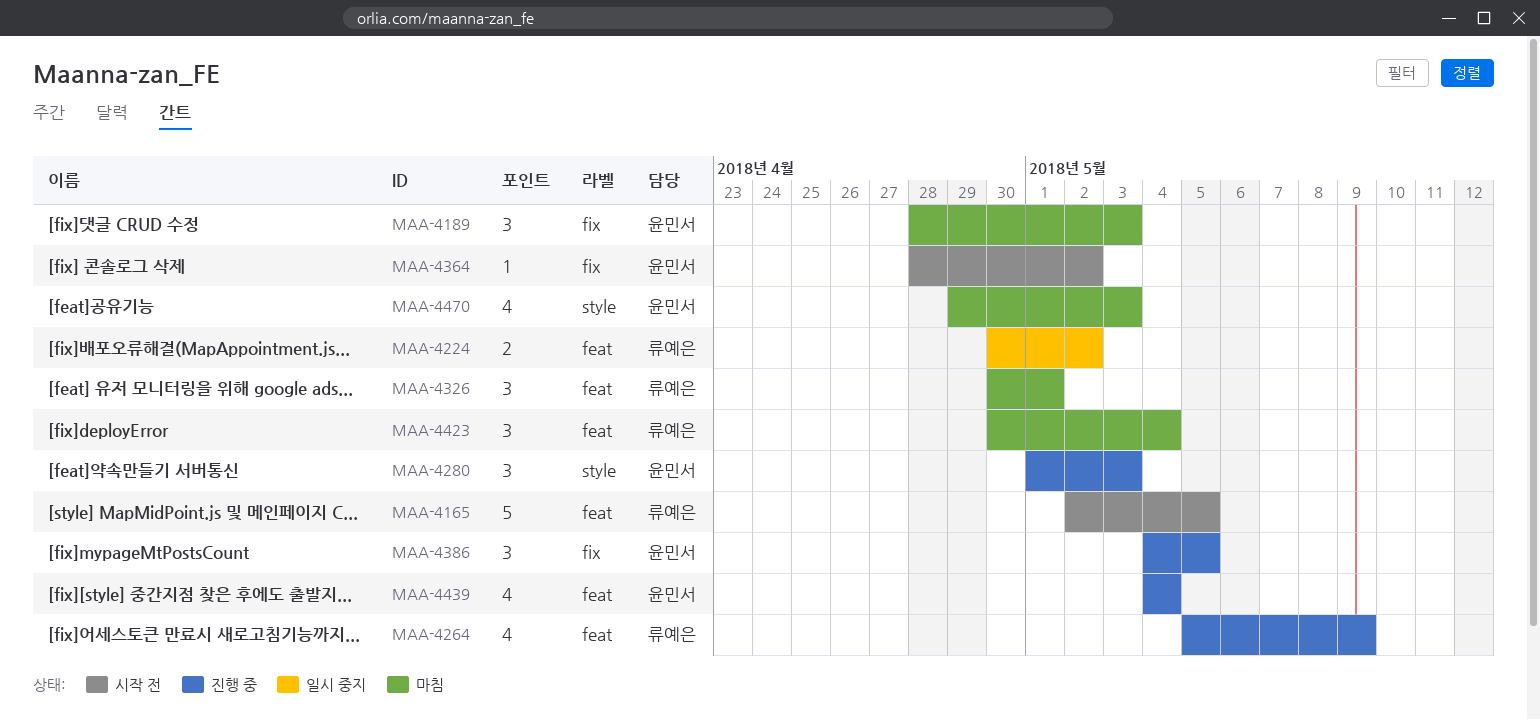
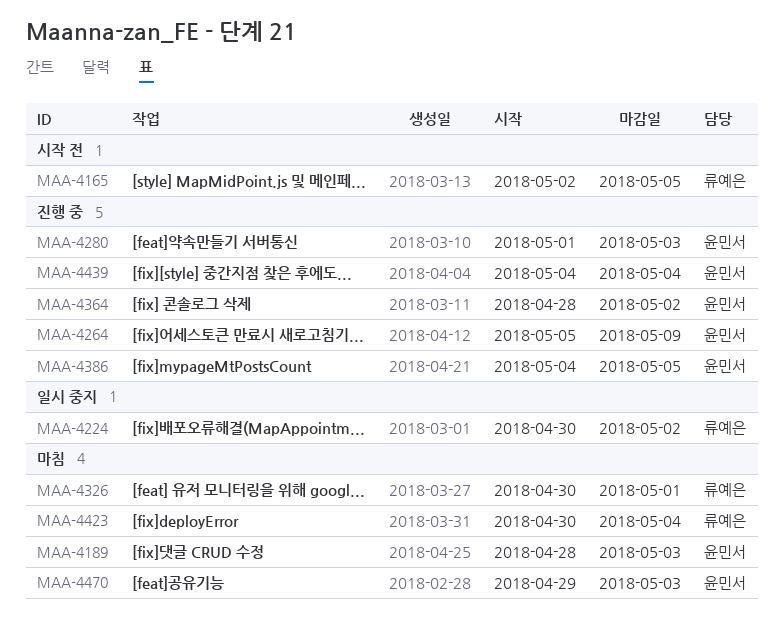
MAA-4264, owner: 류예은 -> 윤민서
MAA-4364, status: 시작 전 -> 진행 중

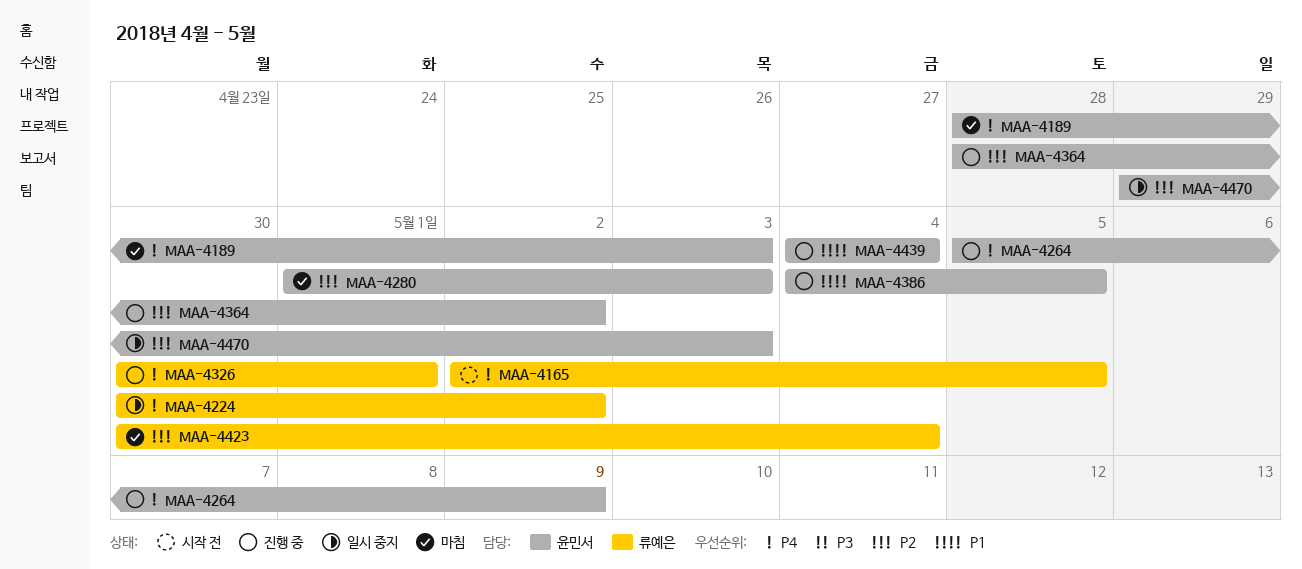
MAA-4280, status: 진행 중 -> 마침
MAA-4326, status: 마침 -> 진행 중
MAA-4470, status: 마침 -> 일시 중지

